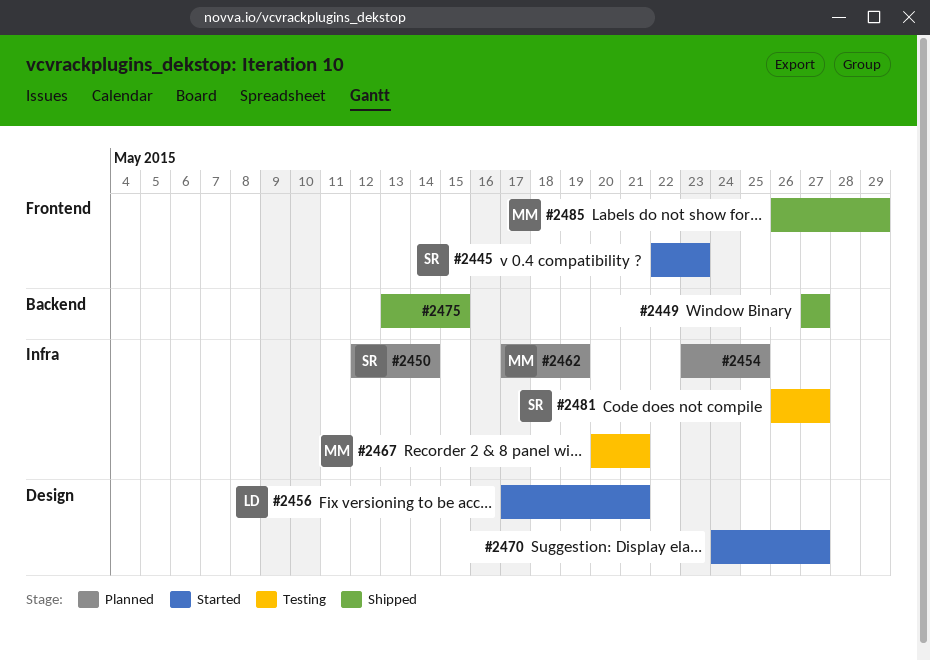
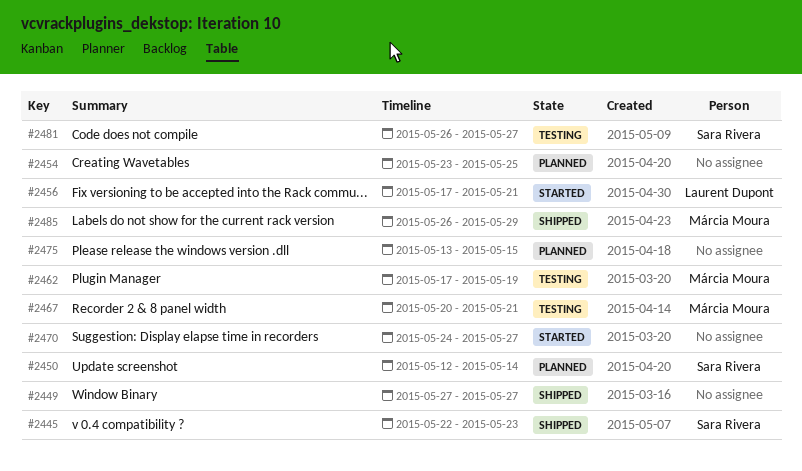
#2445, status: Started -> Shipped
#2462, status: Planned -> Testing
#2475, status: Shipped -> Planned

